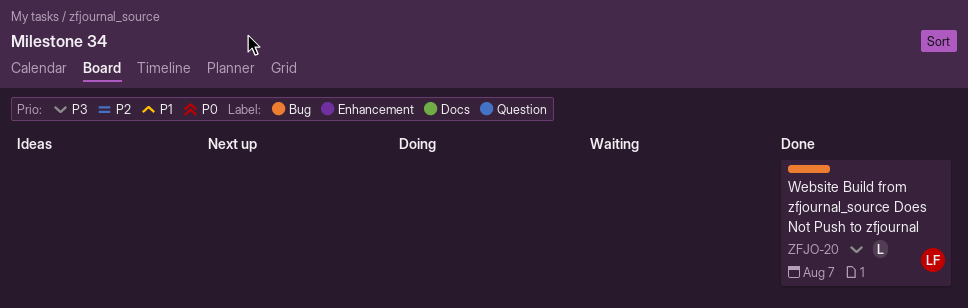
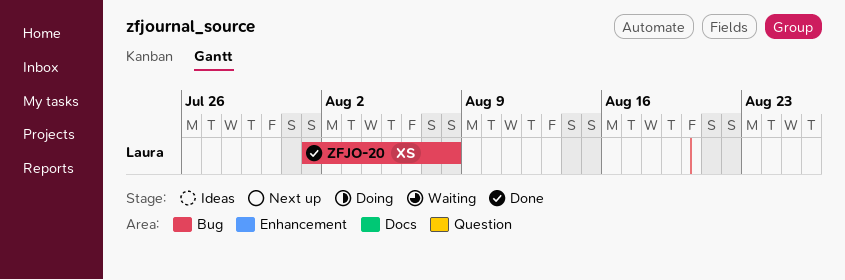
ZFJO-20, estimate: L -> XS
ZFJO-20, due: Aug 7 -> Aug 8

